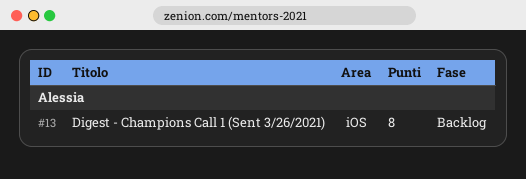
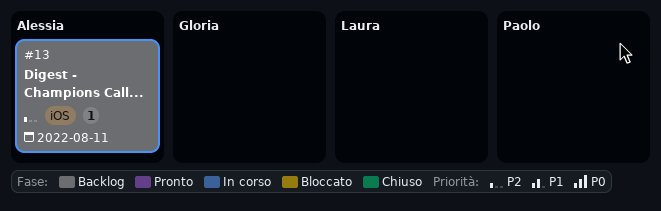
#13, estimate: 8 -> 1

